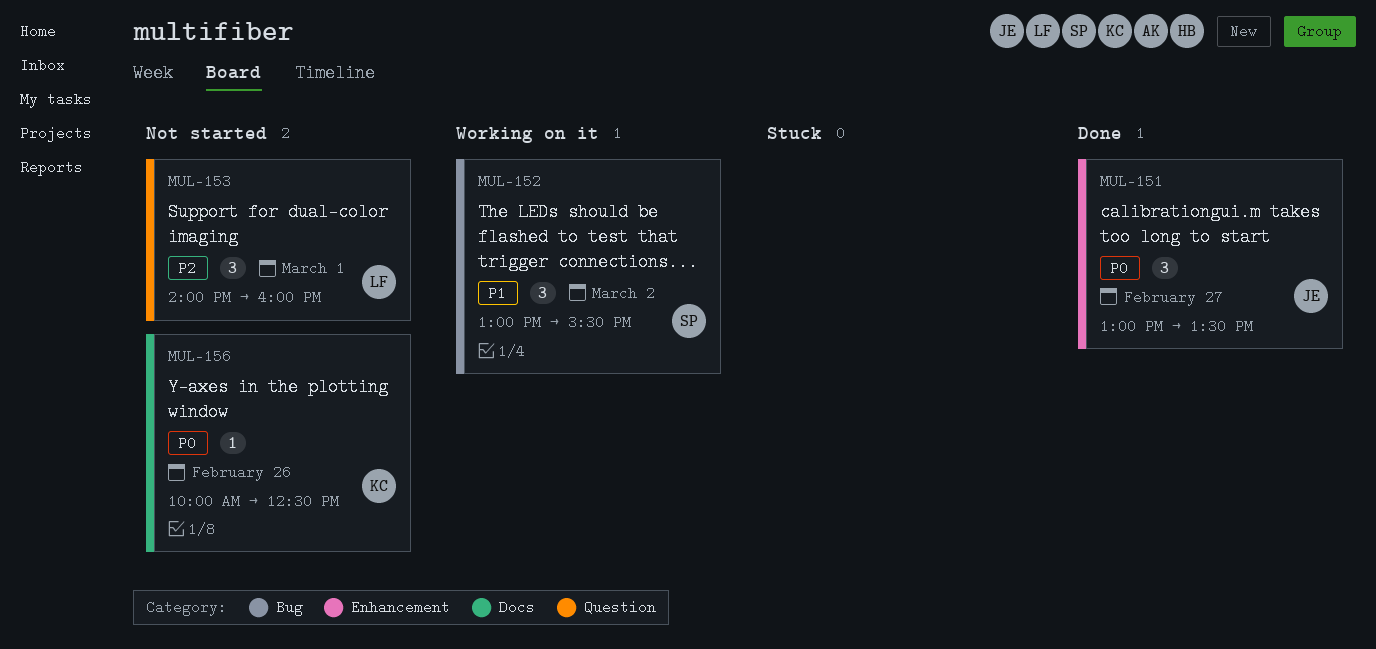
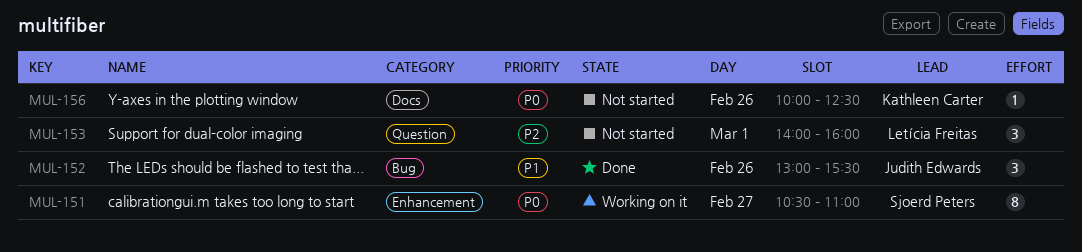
MUL-151, status: Done -> Working on it
MUL-151, owner: Judith Edwards -> Sjoerd Peters
MUL-151, estimate: 3 -> 8
MUL-151, begins: 13:00 -> 10:30
MUL-151, ends: 13:30 -> 11:00
MUL-152, status: Working on it -> Done
MUL-152, owner: Sjoerd Peters -> Judith Edwards
MUL-152, day: Mar 2 -> Feb 26

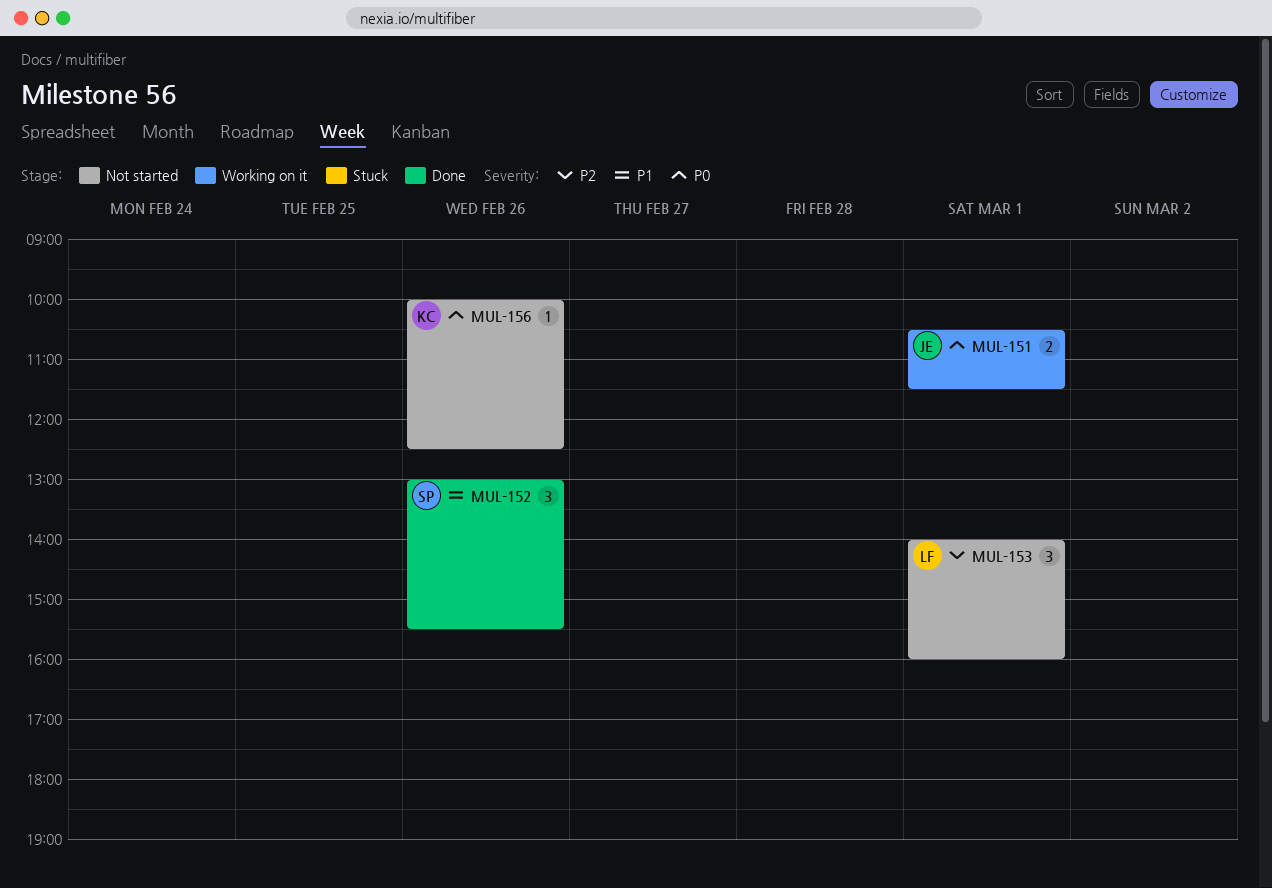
MUL-151, owner: Sjoerd Peters -> Judith Edwards
MUL-151, estimate: 8 -> 2
MUL-151, day: Feb 27 -> Mar 1
MUL-151, ends: 11:00 -> 11:30
MUL-152, owner: Judith Edwards -> Sjoerd Peters

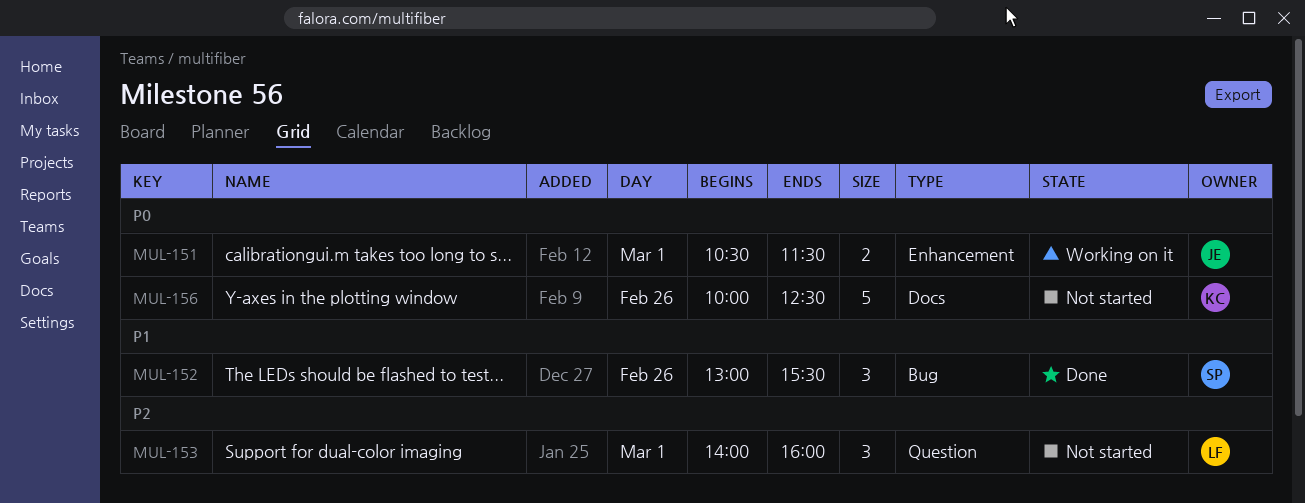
MUL-156, estimate: 1 -> 5

